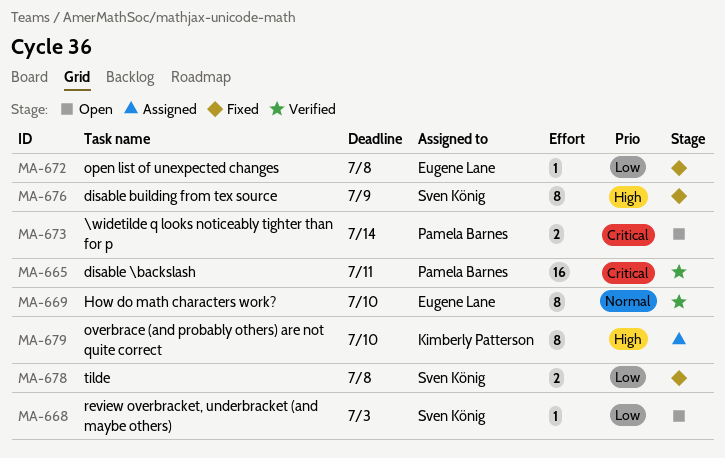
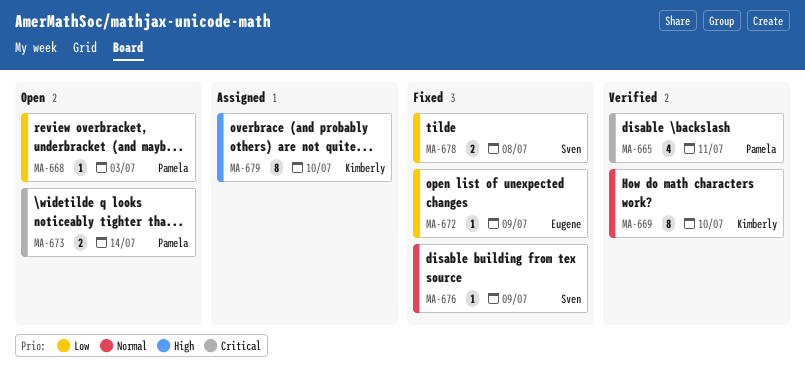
MA-665, estimate: 16 -> 4
MA-668, owner: Sven König -> Pamela Barnes
MA-669, owner: Eugene Lane -> Kimberly Patterson
MA-672, due: Jul 8 -> Jul 9
MA-676, priority: High -> Normal
MA-676, estimate: 8 -> 1

